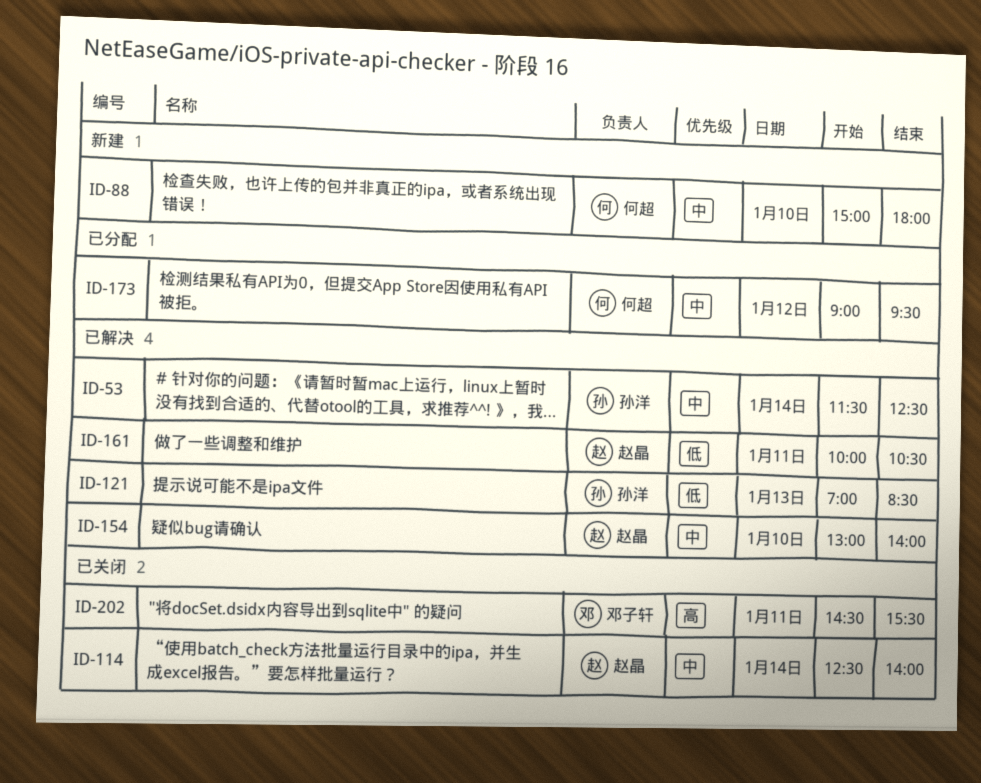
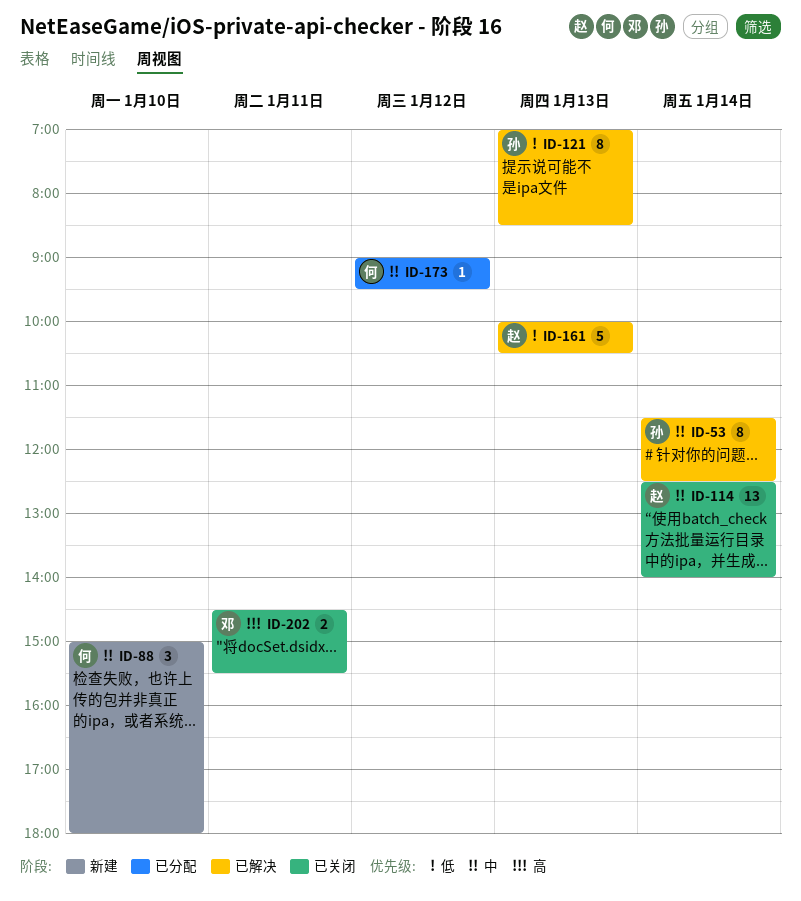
ID-154: present -> none
ID-161, day: Jan 11 -> Jan 13

